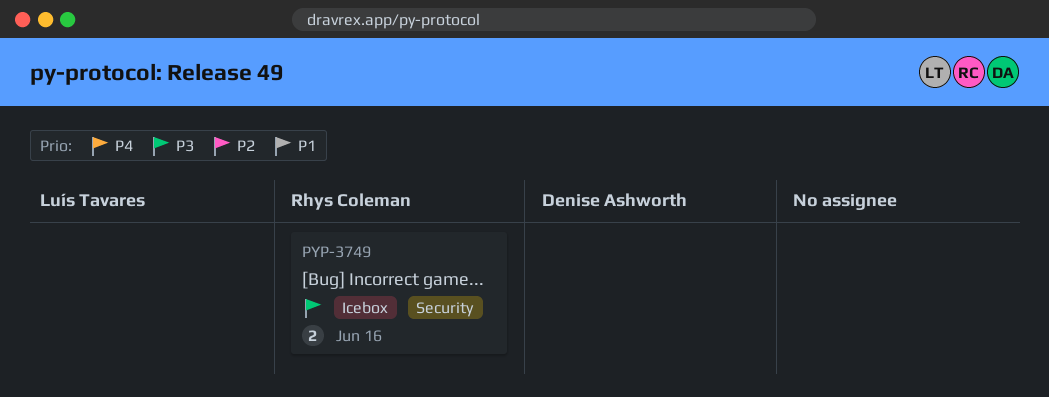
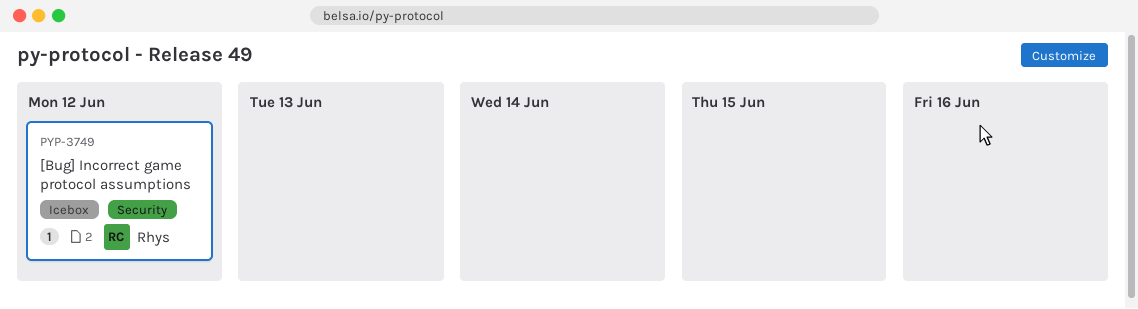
PYP-3749, estimate: 2 -> 1
PYP-3749, due: Jun 16 -> Jun 12

